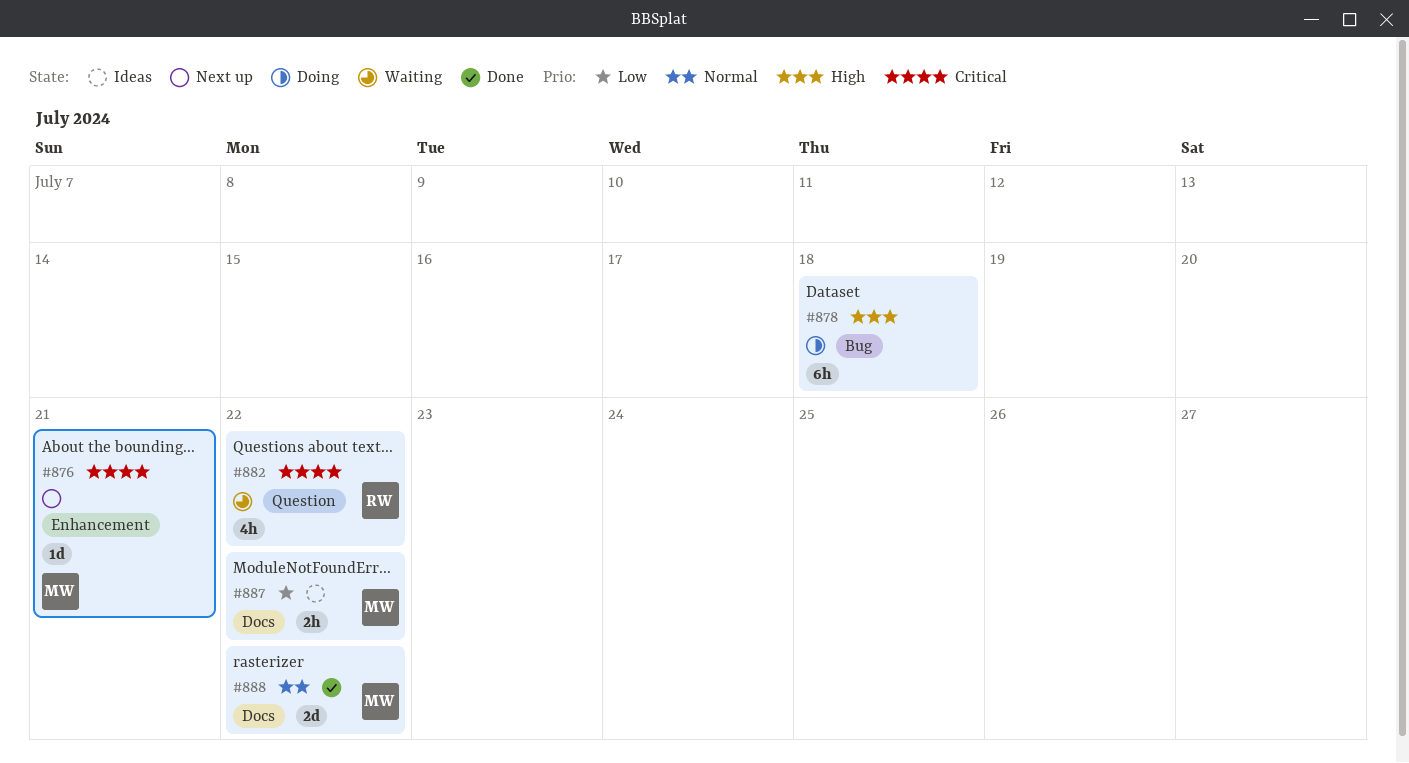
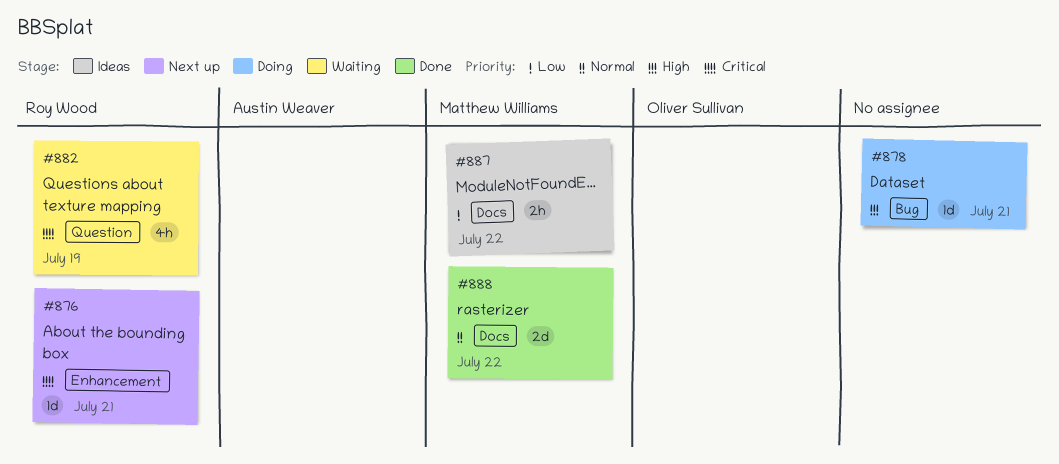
#876, owner: Matthew Williams -> Roy Wood
#878, estimate: 6h -> 1d
#878, due: Jul 18 -> Jul 21
#882, due: Jul 22 -> Jul 19

